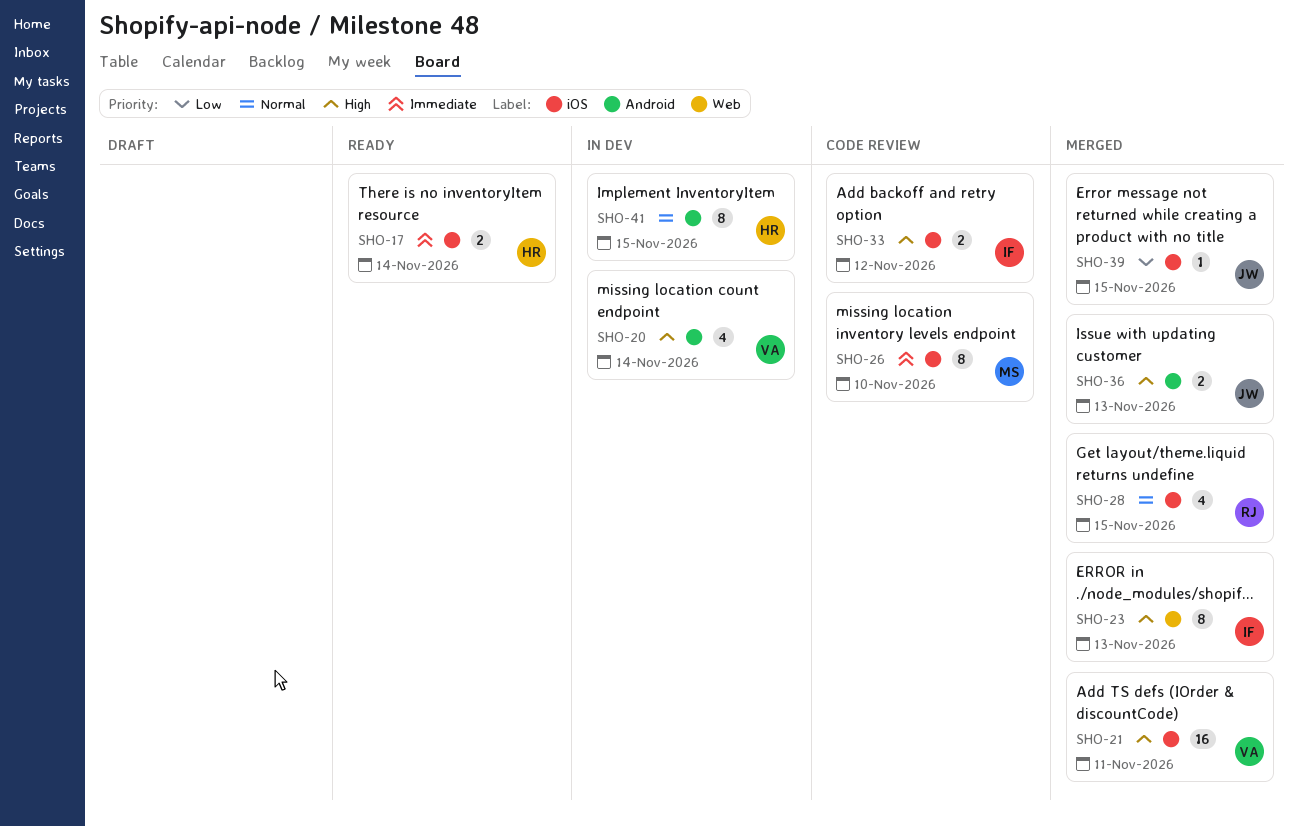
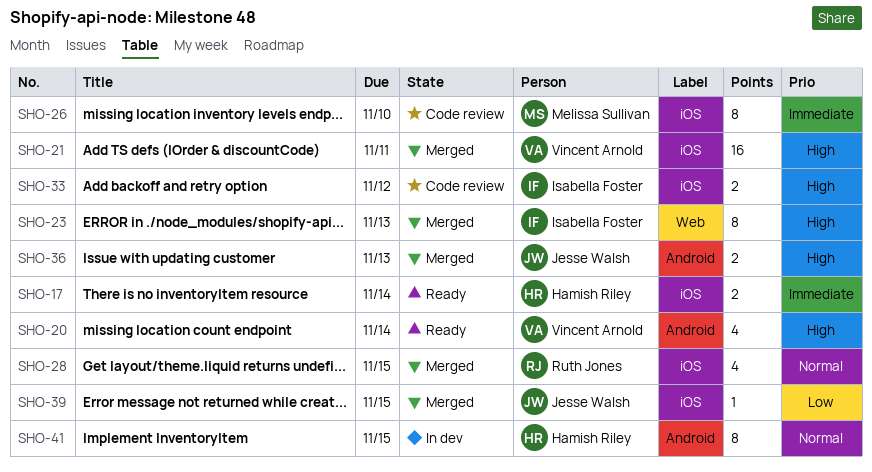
SHO-20, status: In dev -> Ready

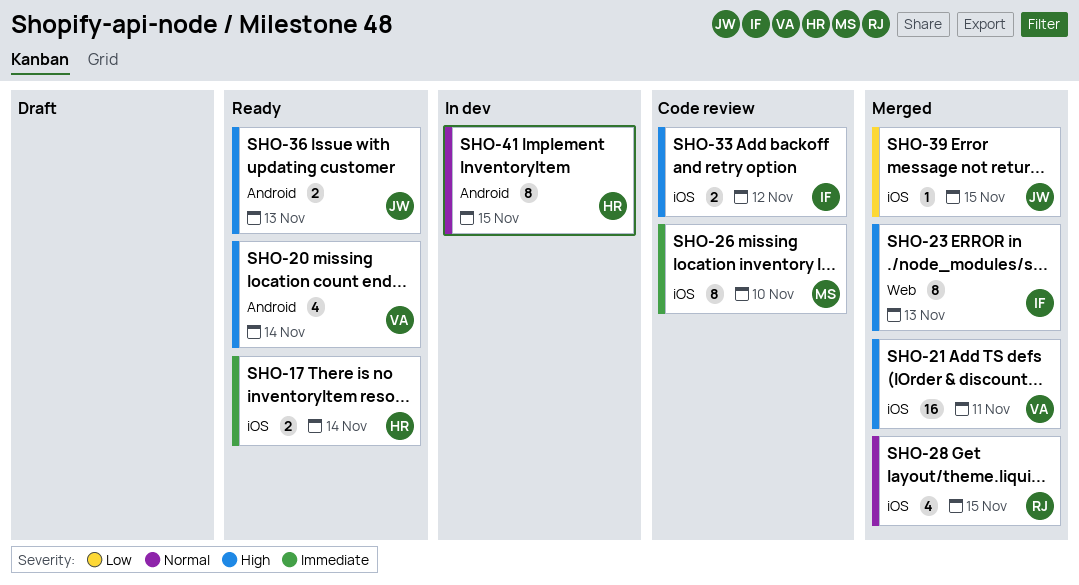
SHO-36, status: Merged -> Ready

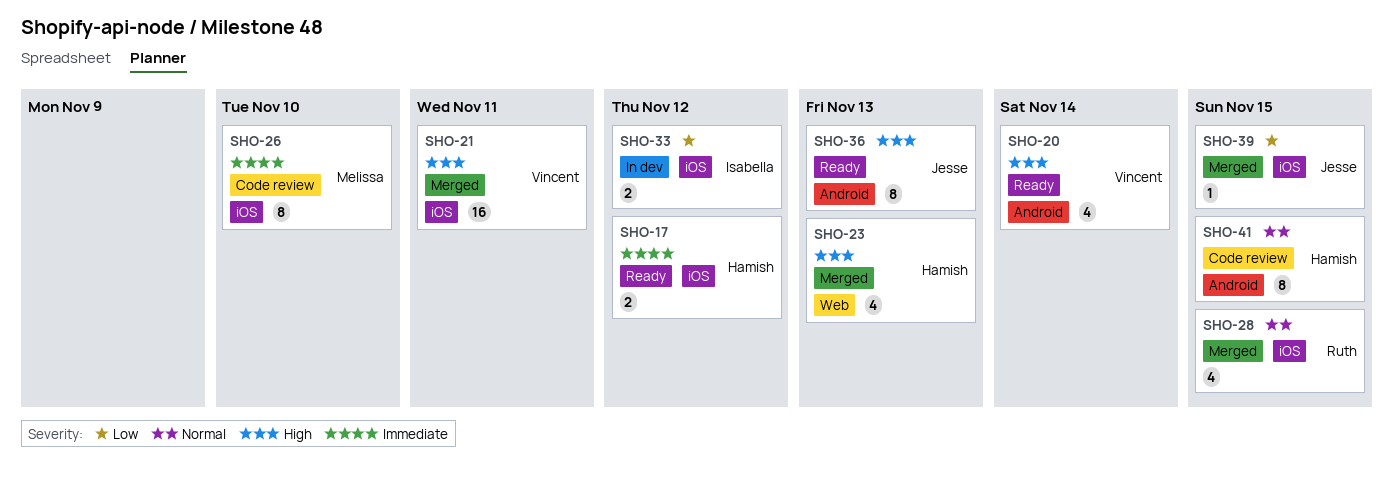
SHO-17, due: Nov 14 -> Nov 12
SHO-23, owner: Isabella -> Hamish
SHO-23, estimate: 8 -> 4
SHO-33, status: Code review -> In dev
SHO-33, priority: High -> Low
SHO-36, estimate: 2 -> 8
SHO-41, status: In dev -> Code review

